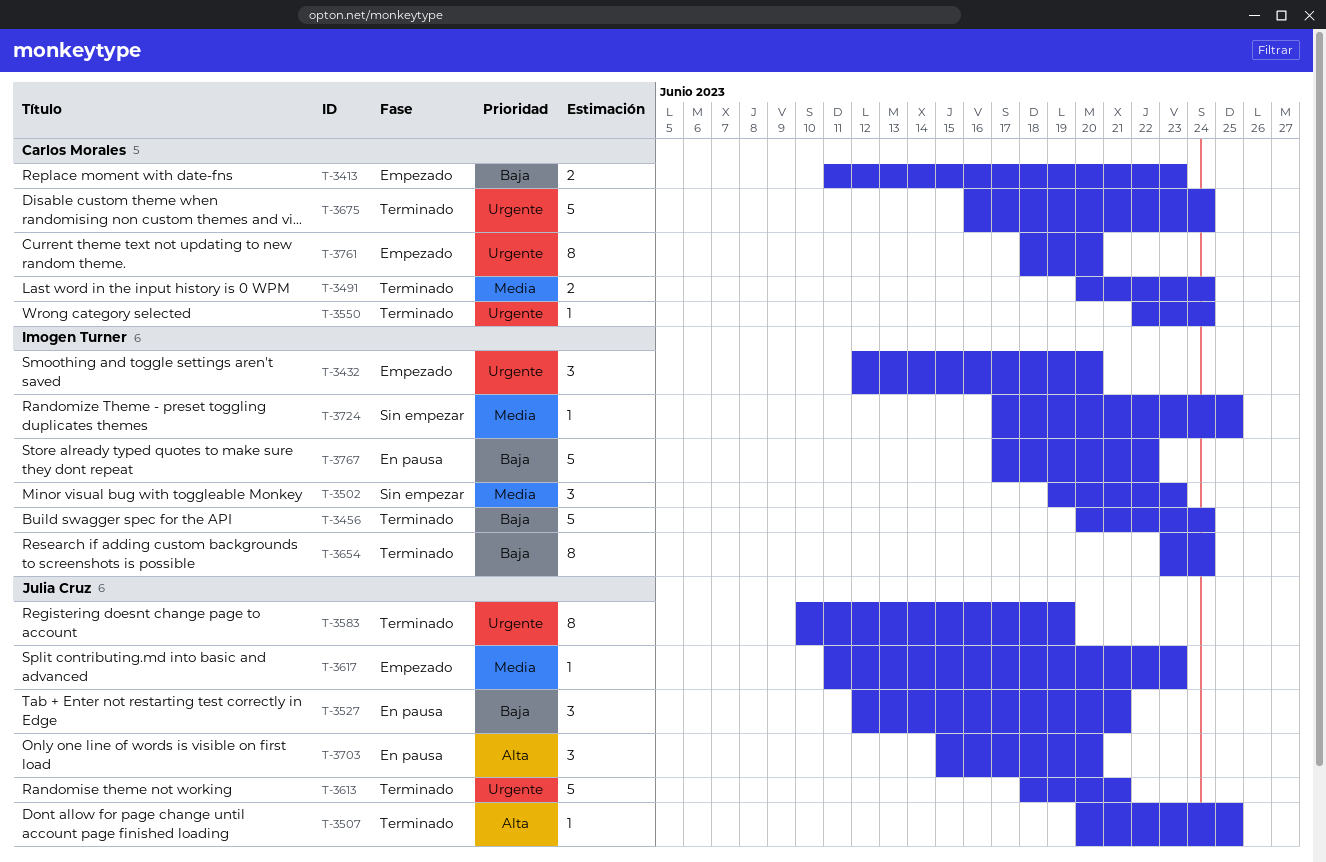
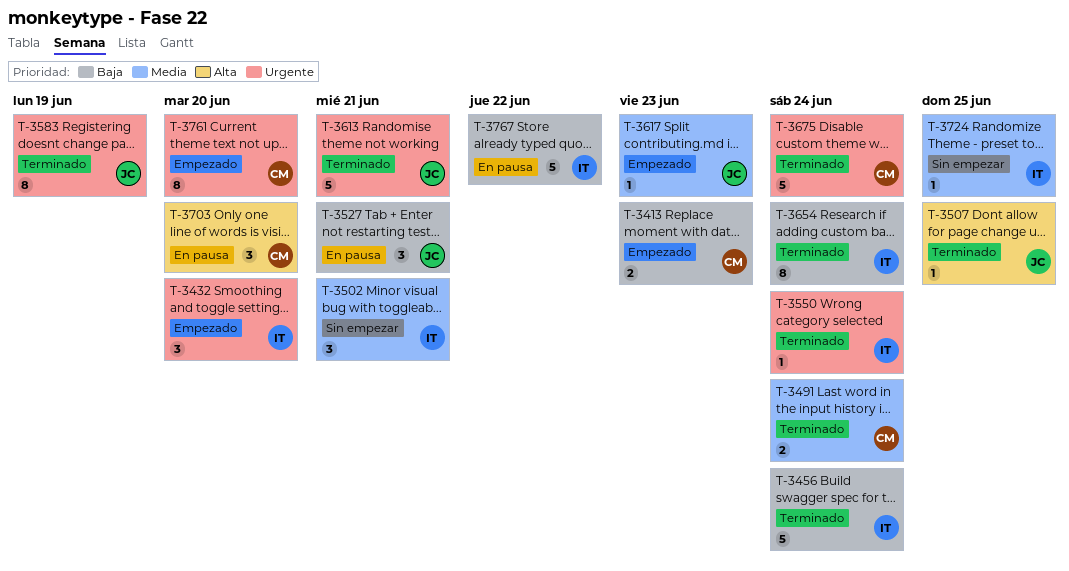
T-3502, due: Jun 23 -> Jun 21
T-3550, owner: Carlos Morales -> Imogen Turner
T-3703, owner: Julia Cruz -> Carlos Morales

